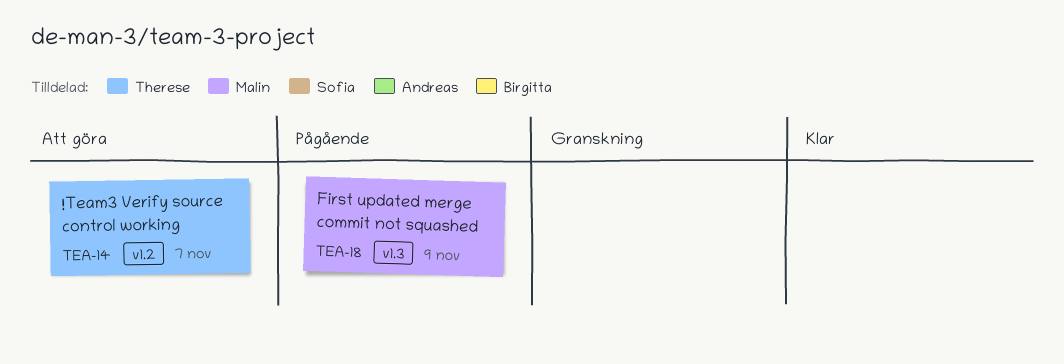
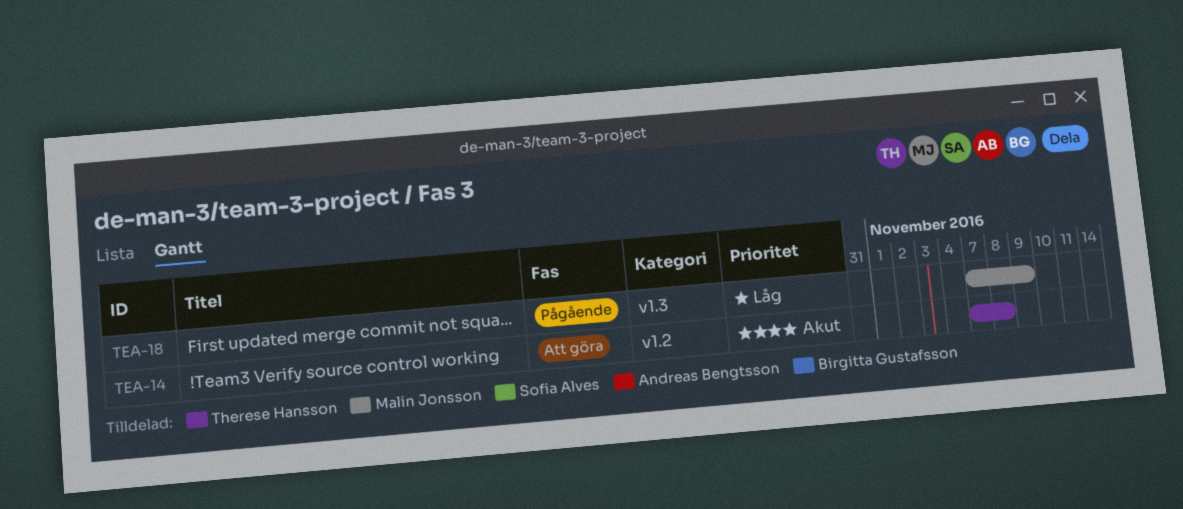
TEA-14, due: Nov 7 -> Nov 8

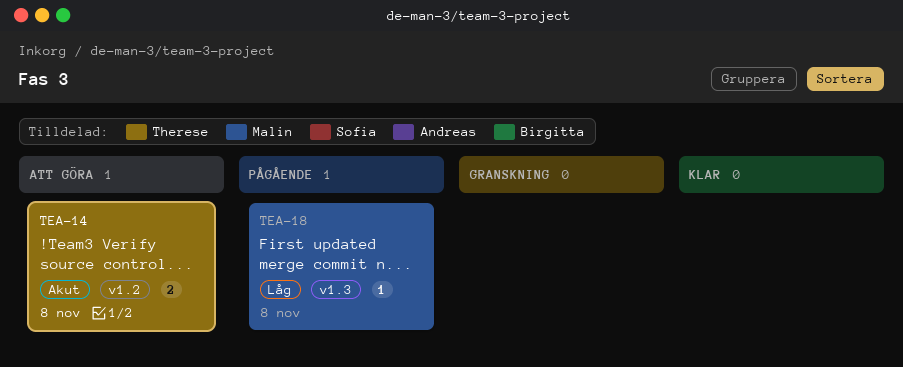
TEA-18, due: Nov 9 -> Nov 8

